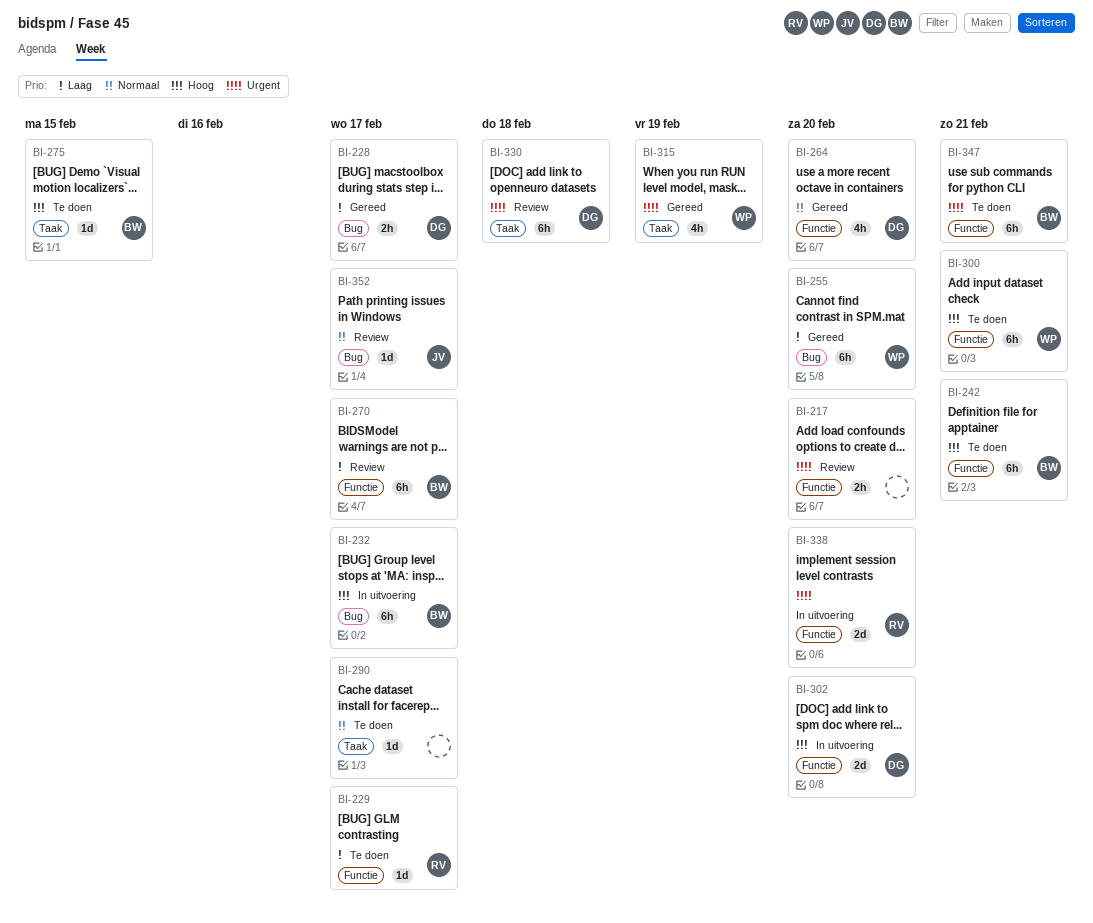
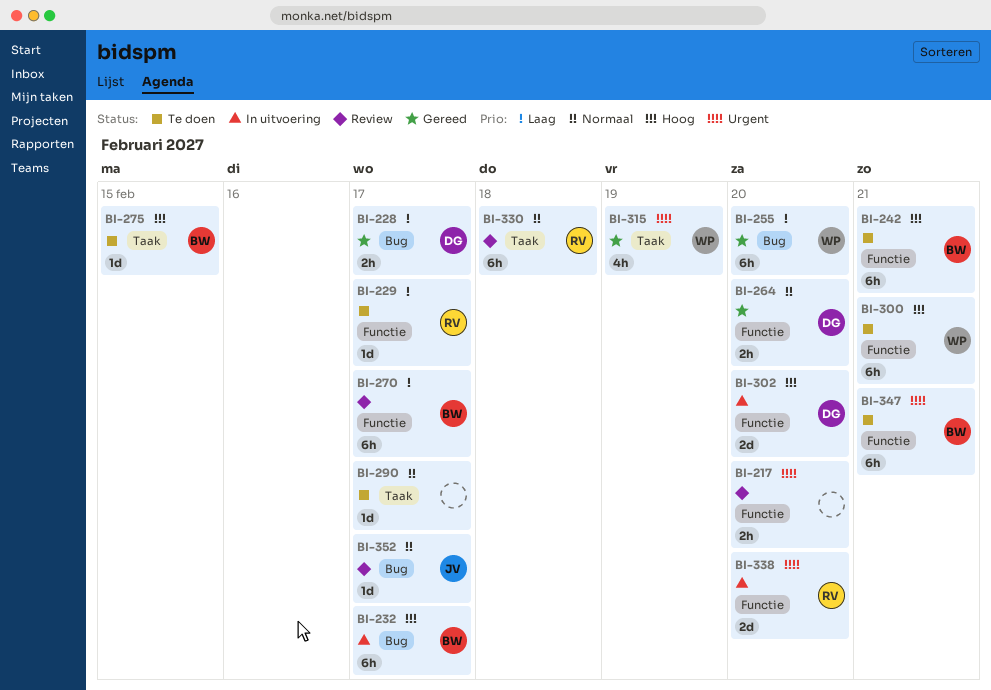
BI-264, estimate: 4h -> 2h
BI-330, owner: DG -> RV
BI-330, priority: Urgent -> Normaal

